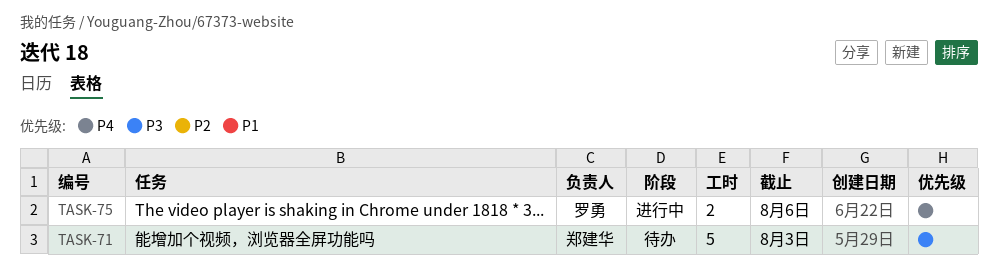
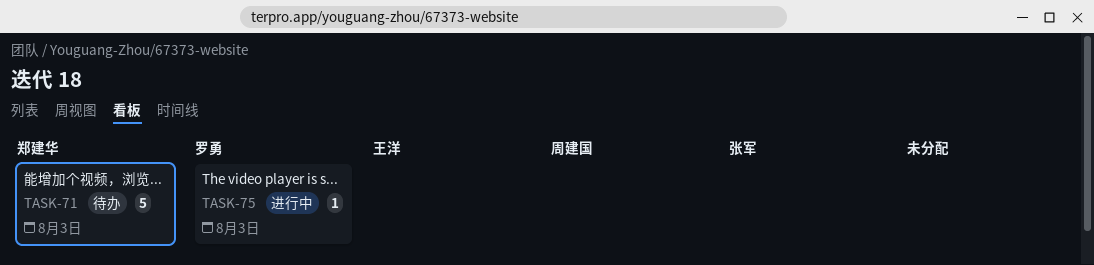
TASK-75, estimate: 2 -> 1
TASK-75, due: Aug 6 -> Aug 3

